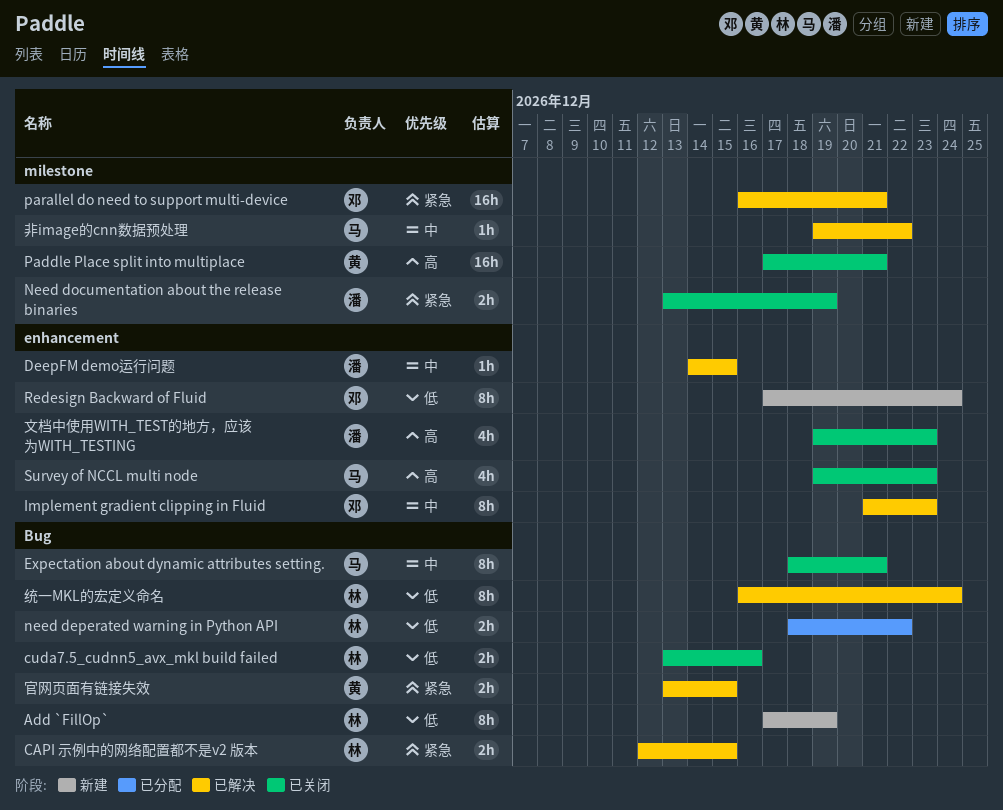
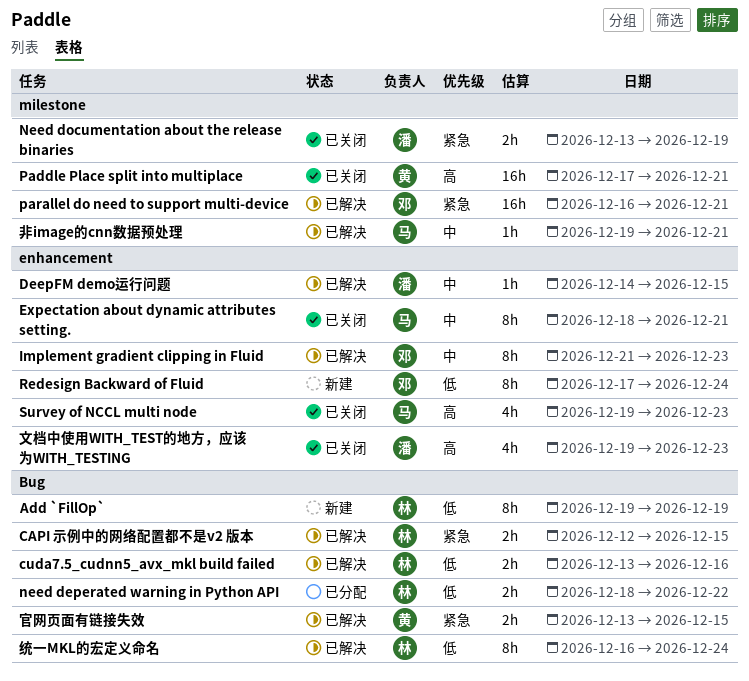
Add `FillOp`, start: Dec 17 -> Dec 19
cuda7.5_cudnn5_avx_mkl build failed, status: 已关闭 -> 已解决
Expectation about dynamic attributes setting., label: Bug -> enhancement
非image的cnn数据预处理, due: Dec 22 -> Dec 21

